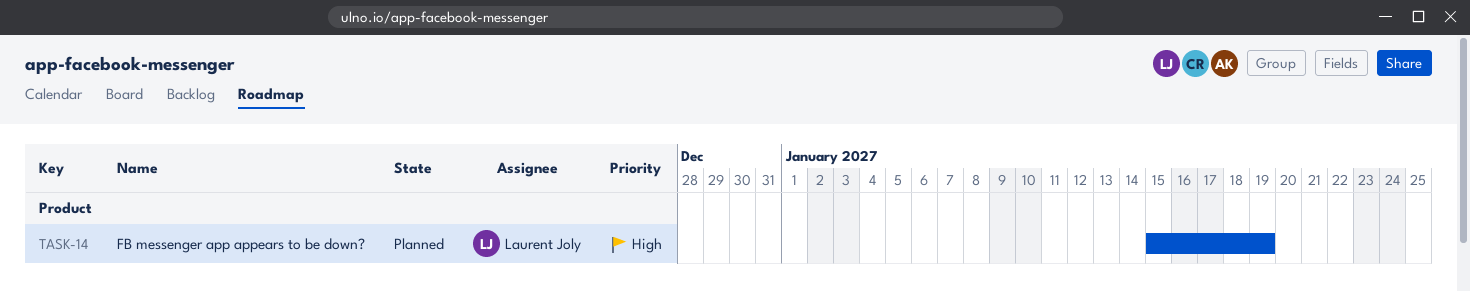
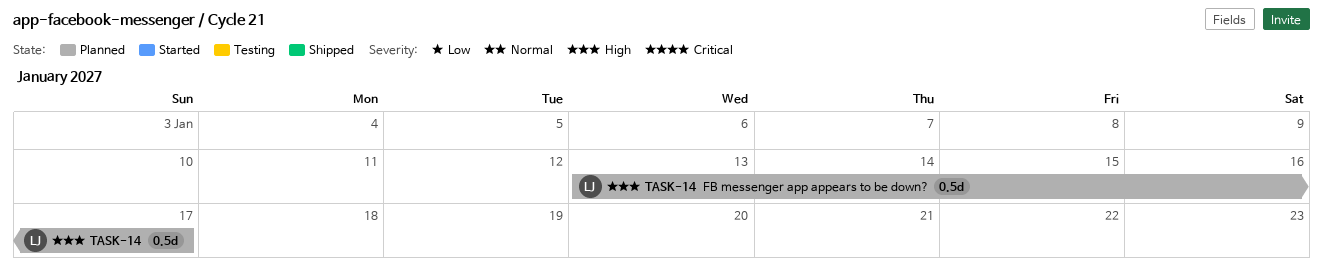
TASK-14, start: Jan 15 -> Jan 13
TASK-14, due: Jan 19 -> Jan 17

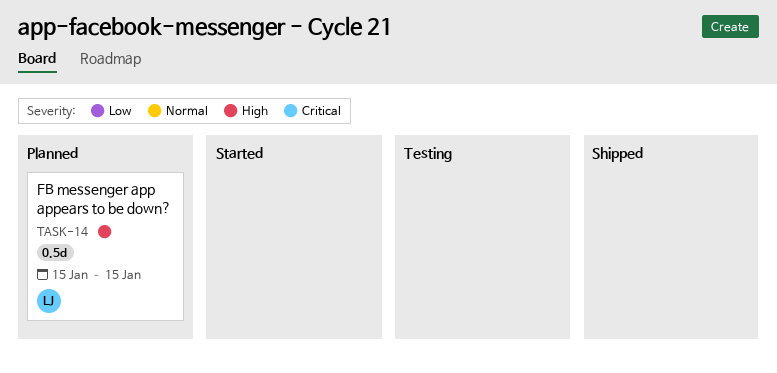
TASK-14, start: Jan 13 -> Jan 15
TASK-14, due: Jan 17 -> Jan 15

